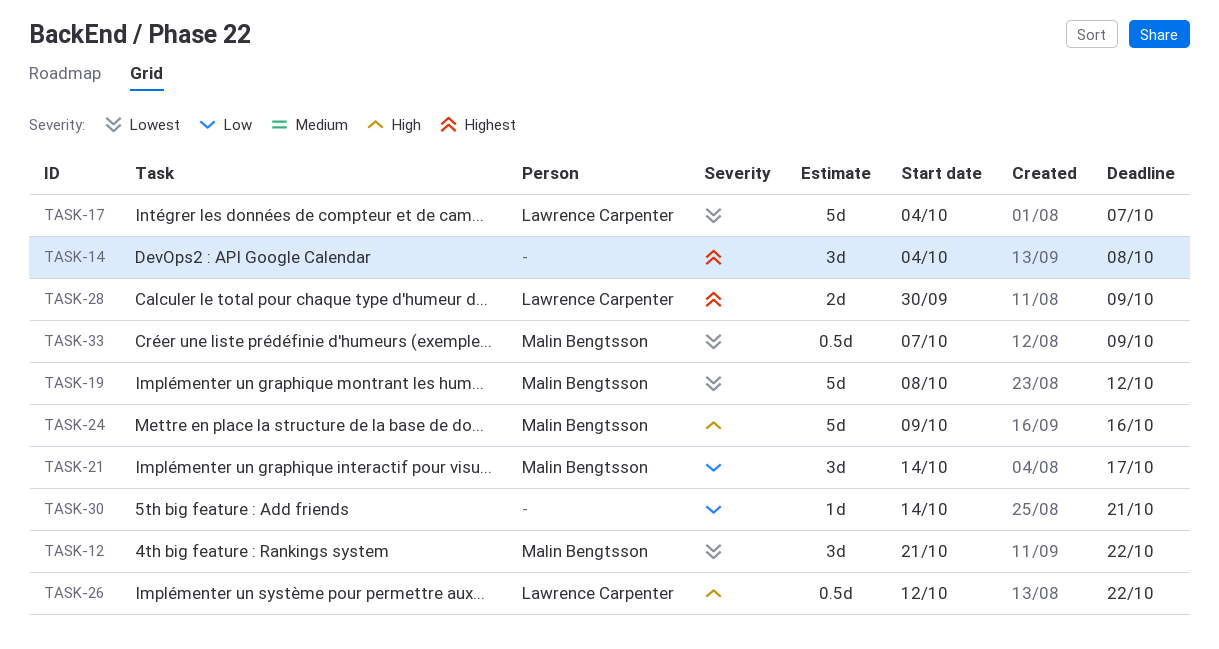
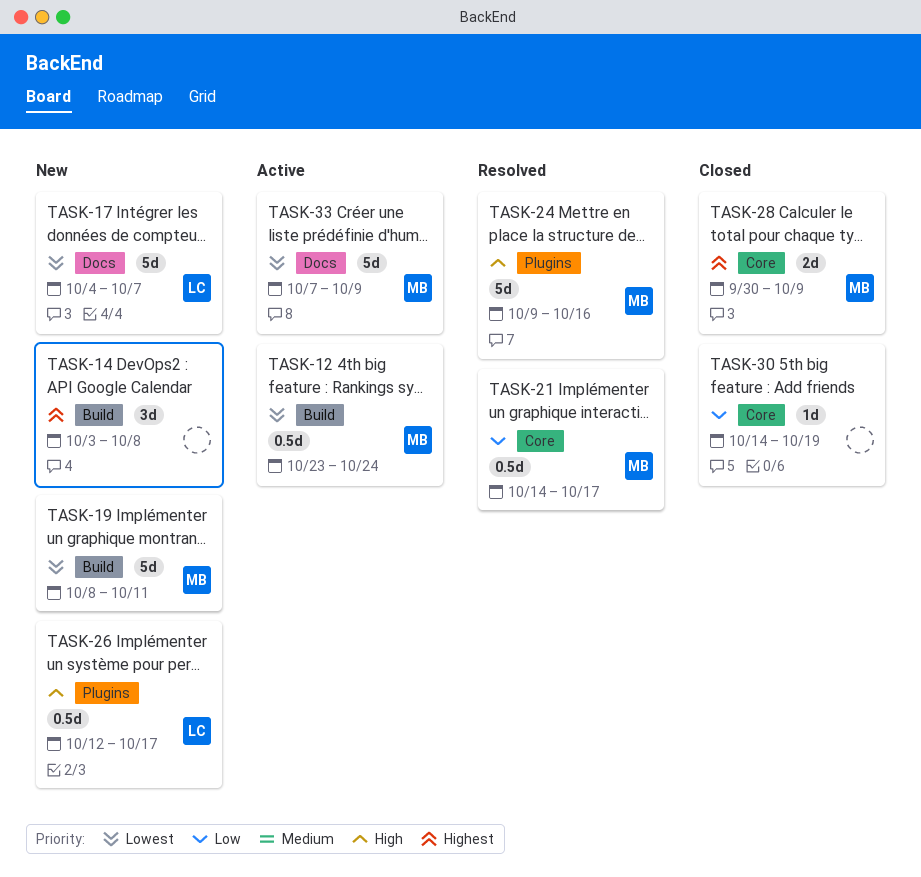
TASK-12, estimate: 3d -> 0.5d
TASK-12, start: Oct 21 -> Oct 23
TASK-12, due: Oct 22 -> Oct 24
TASK-14, start: Oct 4 -> Oct 3
TASK-19, due: Oct 12 -> Oct 11
TASK-21, estimate: 3d -> 0.5d
TASK-26, due: Oct 22 -> Oct 17
TASK-28, owner: Lawrence Carpenter -> Malin Bengtsson
TASK-30, due: Oct 21 -> Oct 19
TASK-33, estimate: 0.5d -> 5d

